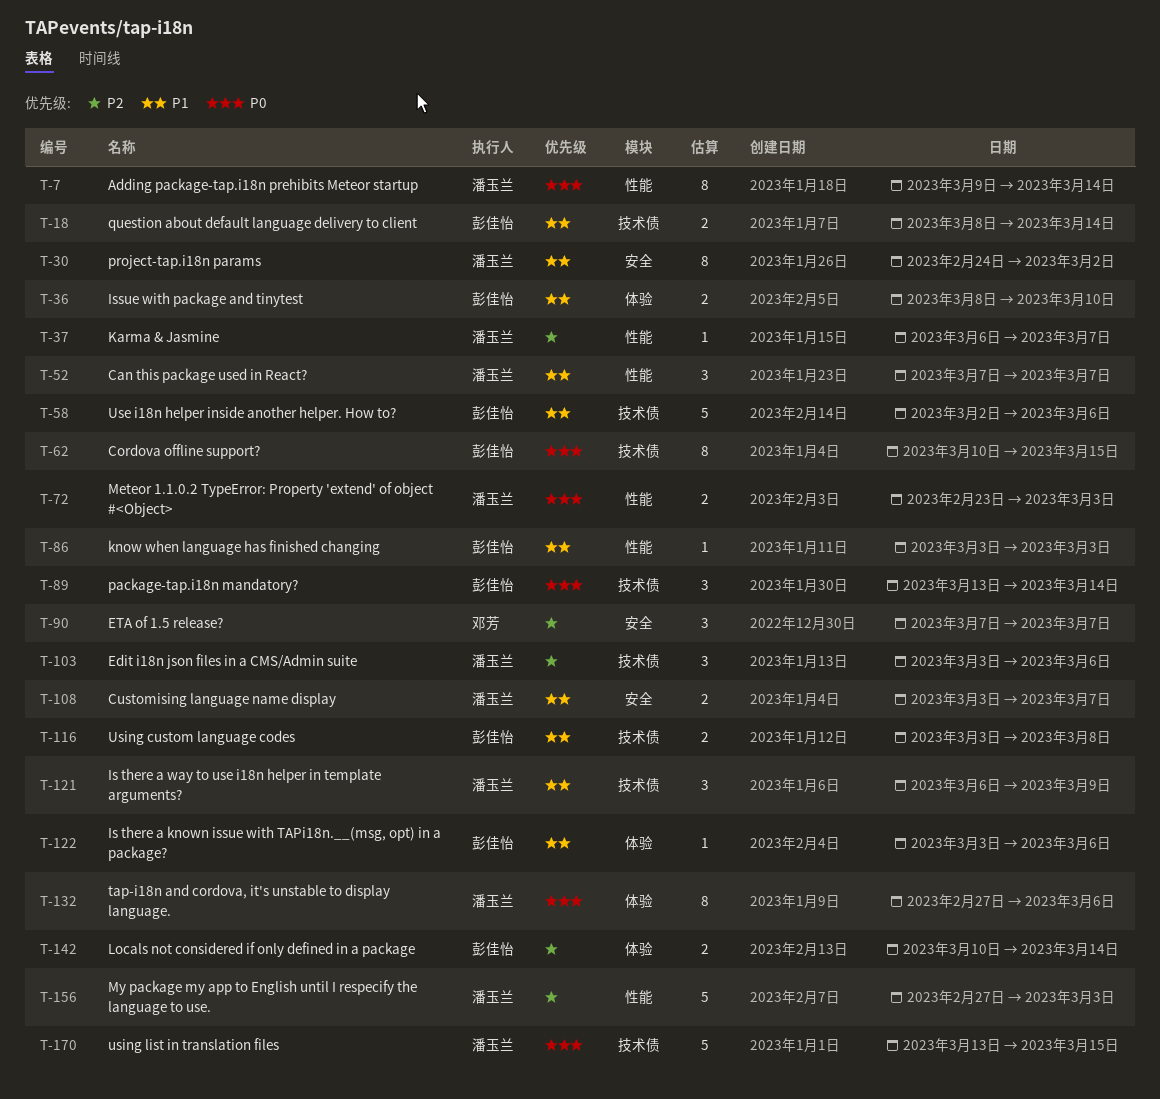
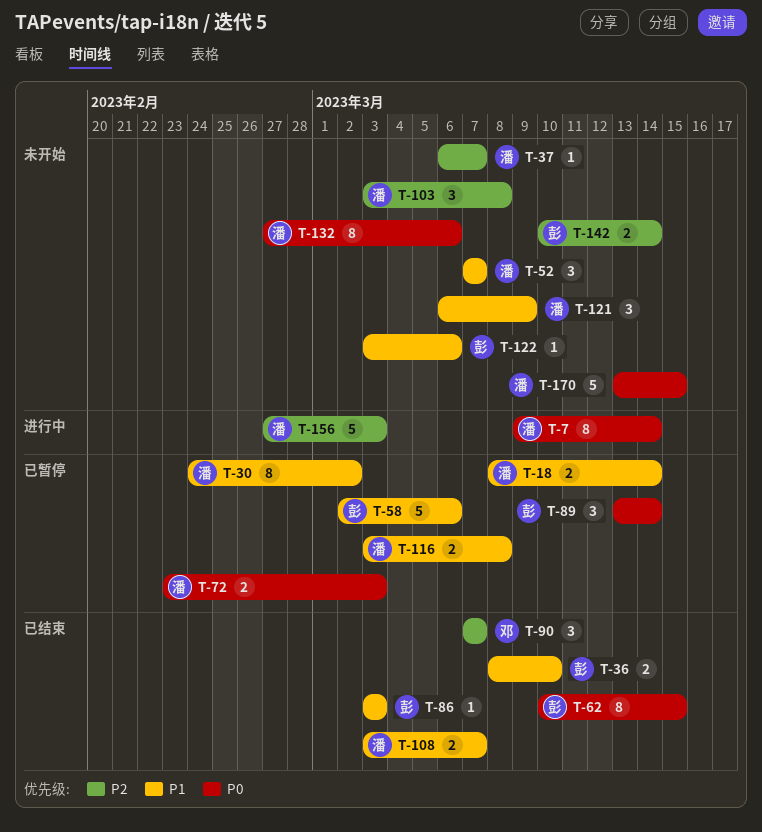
T-18, owner: 彭佳怡 -> 潘玉兰
T-103, due: Mar 6 -> Mar 8
T-116, owner: 彭佳怡 -> 潘玉兰

